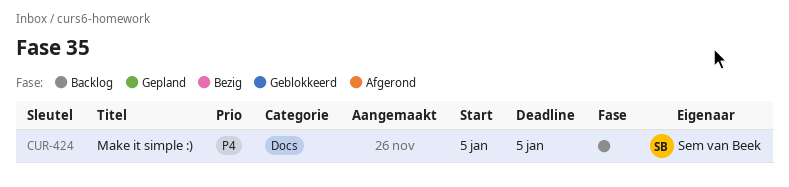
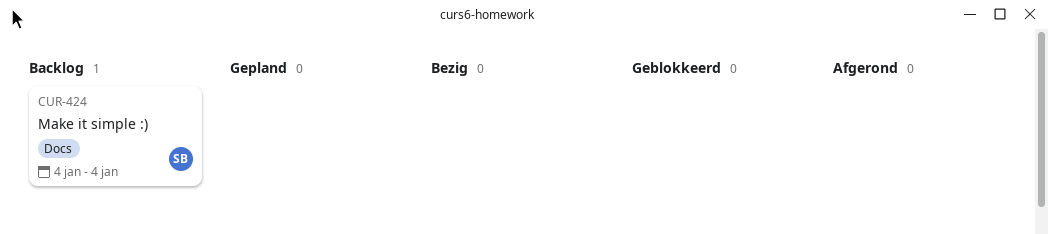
CUR-424, start: Jan 5 -> Jan 4
CUR-424, due: Jan 5 -> Jan 4

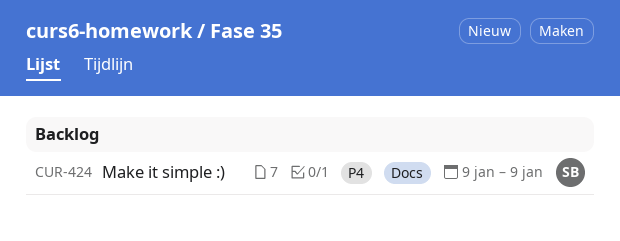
CUR-424, start: Jan 4 -> Jan 9
CUR-424, due: Jan 4 -> Jan 9

